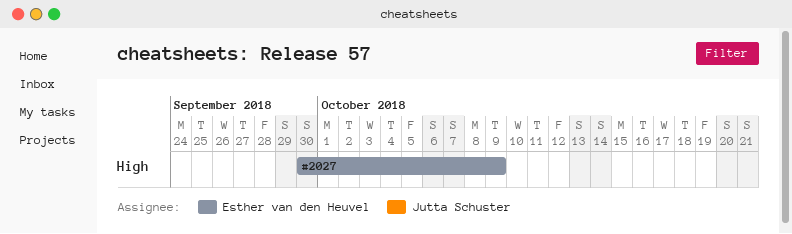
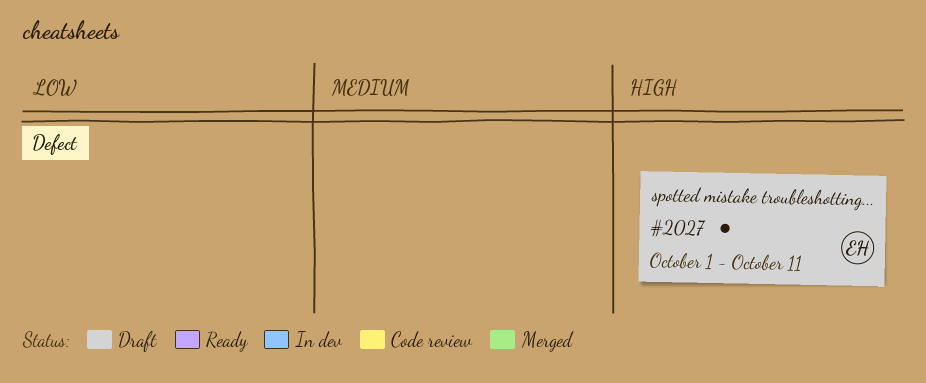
#2027, start: Sep 30 -> Oct 1
#2027, due: Oct 9 -> Oct 11

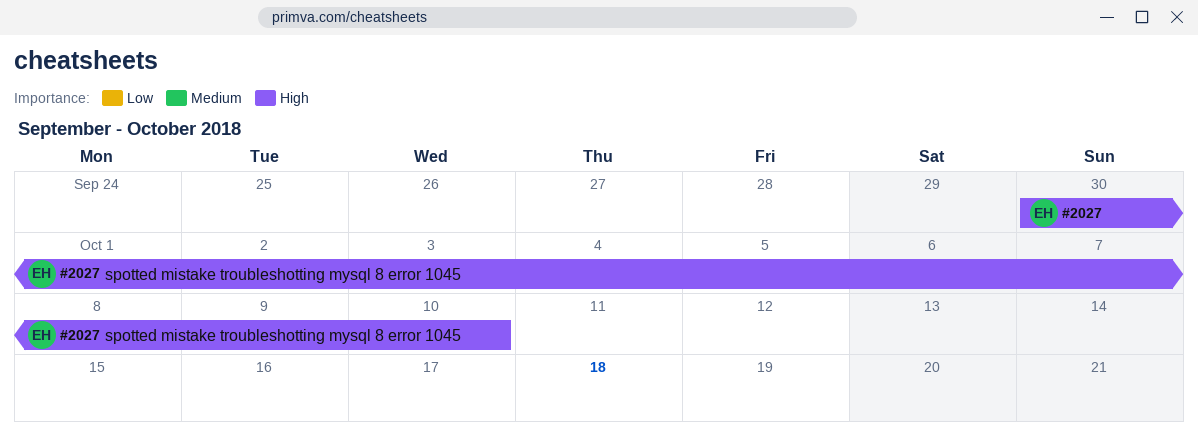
#2027, start: Oct 1 -> Sep 30
#2027, due: Oct 11 -> Oct 10

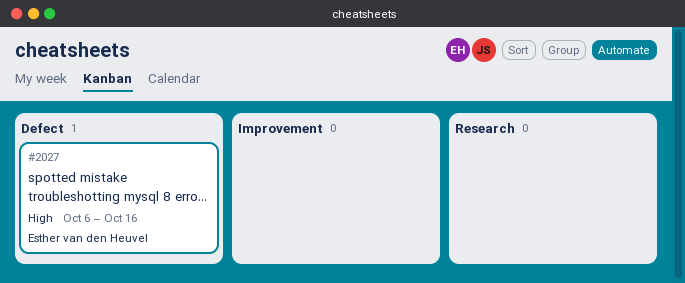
#2027, start: Sep 30 -> Oct 6
#2027, due: Oct 10 -> Oct 16

